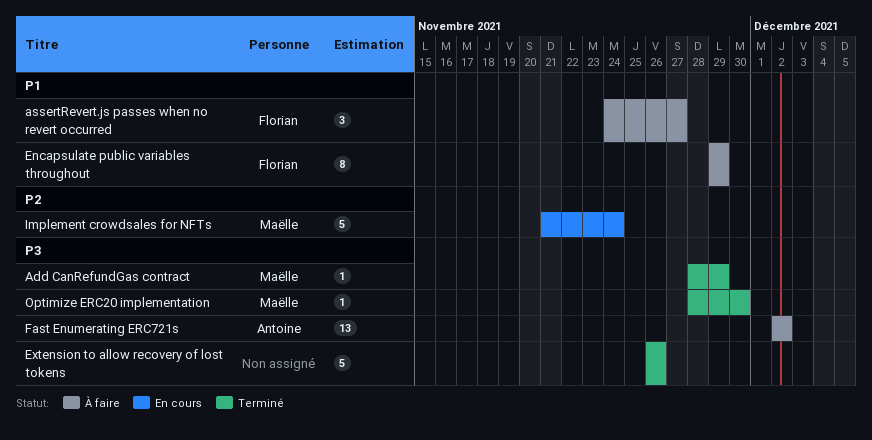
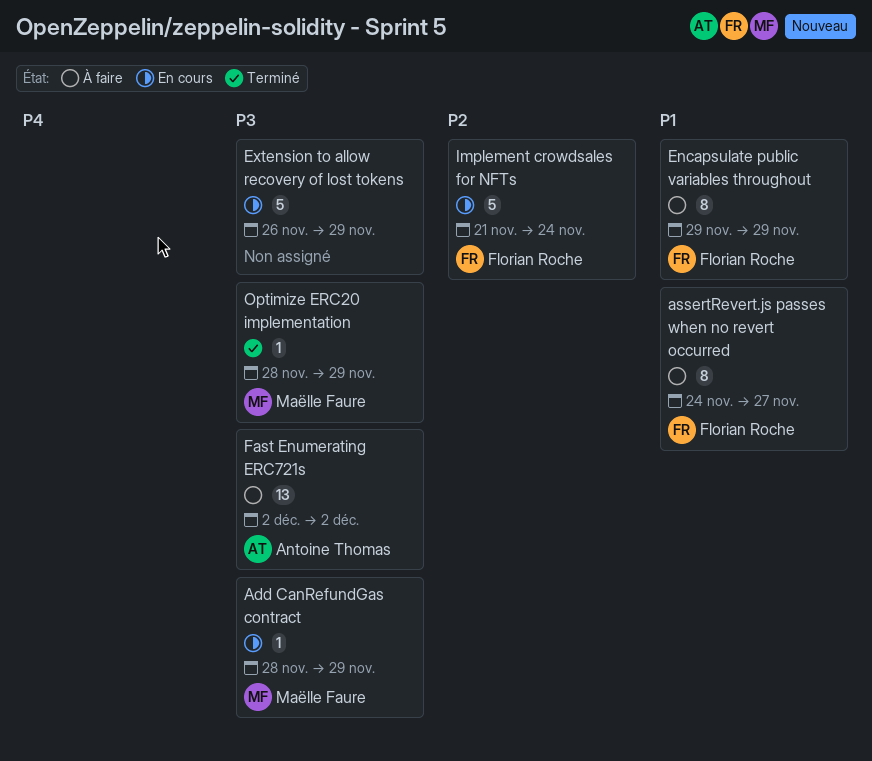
Add CanRefundGas contract, status: Terminé -> En cours
assertRevert.js passes when no revert occurred, estimate: 3 -> 8
Extension to allow recovery of lost tokens, status: Terminé -> En cours
Extension to allow recovery of lost tokens, due: Nov 26 -> Nov 29
Implement crowdsales for NFTs, owner: Maëlle Faure -> Florian Roche
Optimize ERC20 implementation, due: Nov 30 -> Nov 29

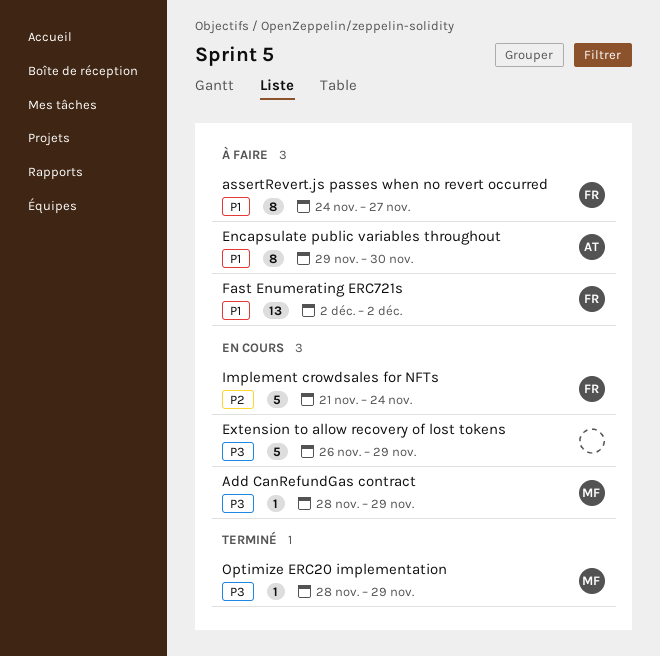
Encapsulate public variables throughout, owner: Florian Roche -> Antoine Thomas
Encapsulate public variables throughout, due: Nov 29 -> Nov 30
Fast Enumerating ERC721s, owner: Antoine Thomas -> Florian Roche
Fast Enumerating ERC721s, priority: P3 -> P1

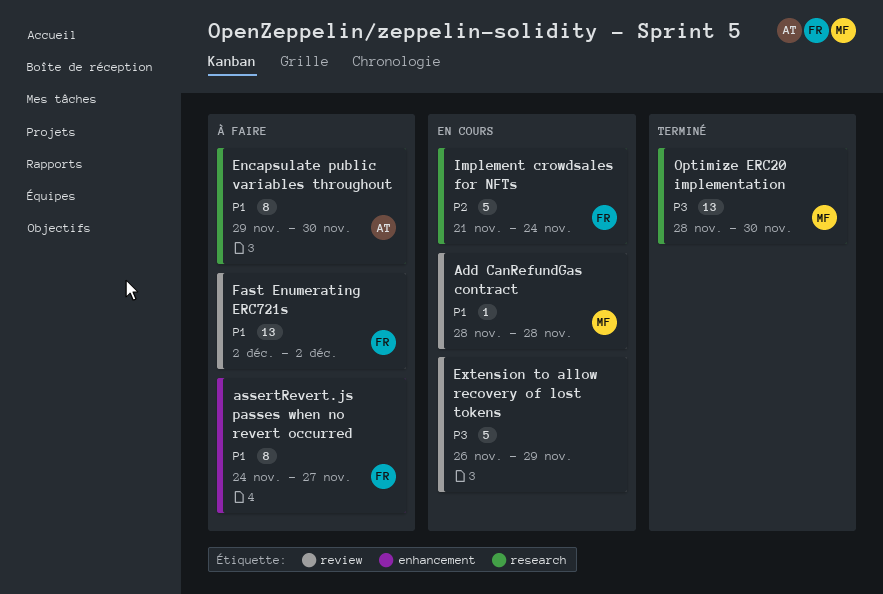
Add CanRefundGas contract, priority: P3 -> P1
Add CanRefundGas contract, due: Nov 29 -> Nov 28
Optimize ERC20 implementation, estimate: 1 -> 13
Optimize ERC20 implementation, due: Nov 29 -> Nov 30

